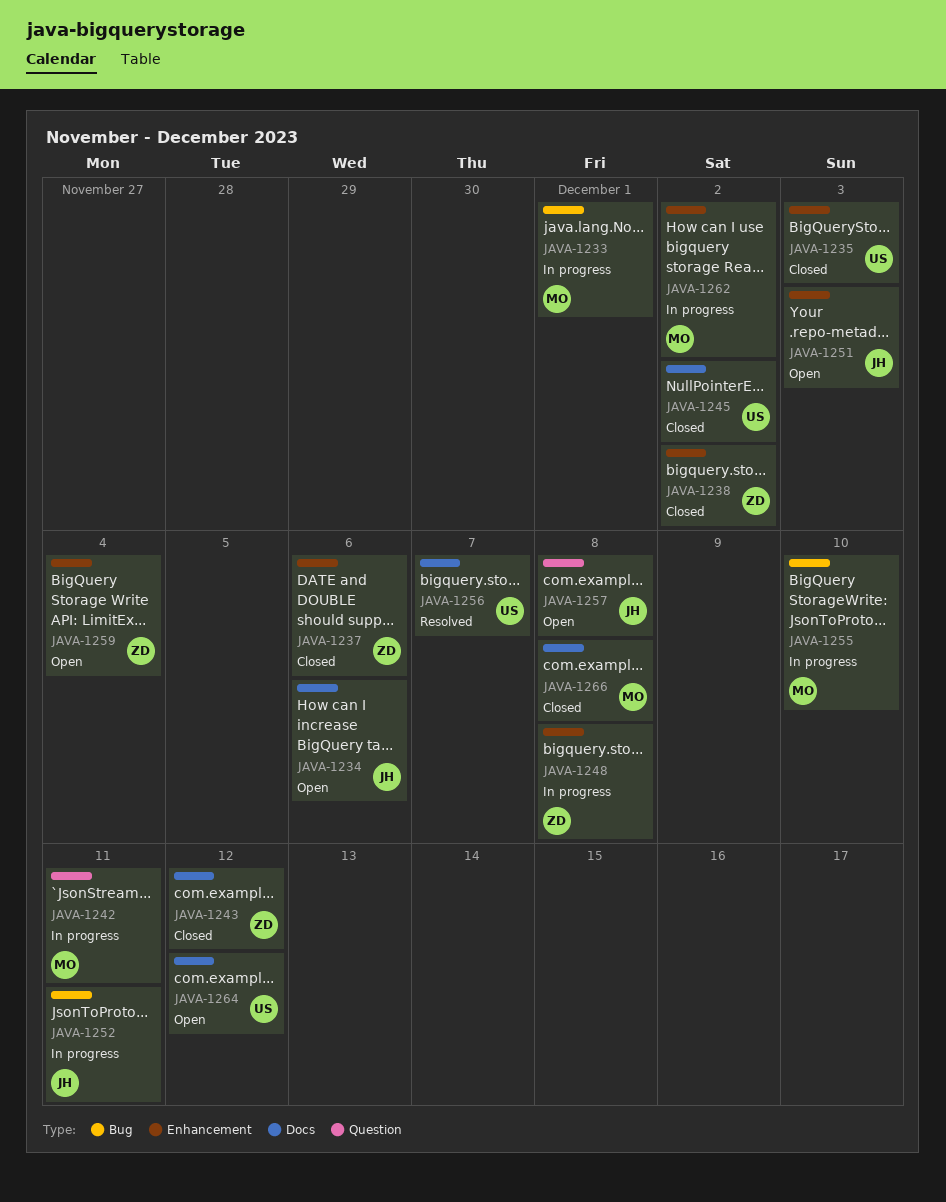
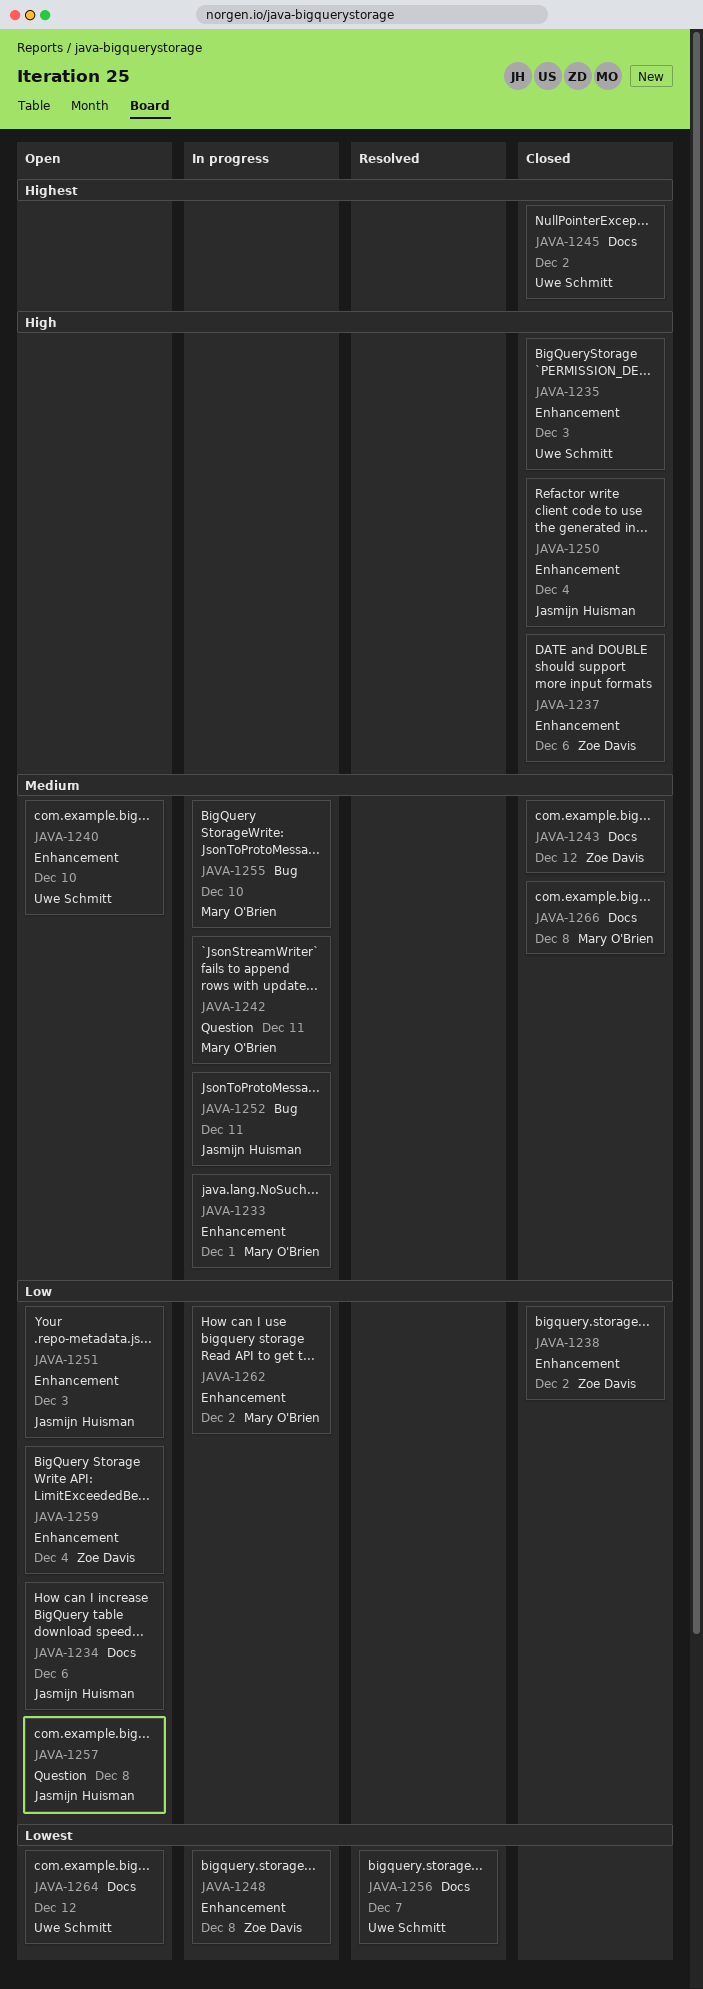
JAVA-1233, label: Bug -> Enhancement
JAVA-1240: none -> present
JAVA-1250: none -> present

